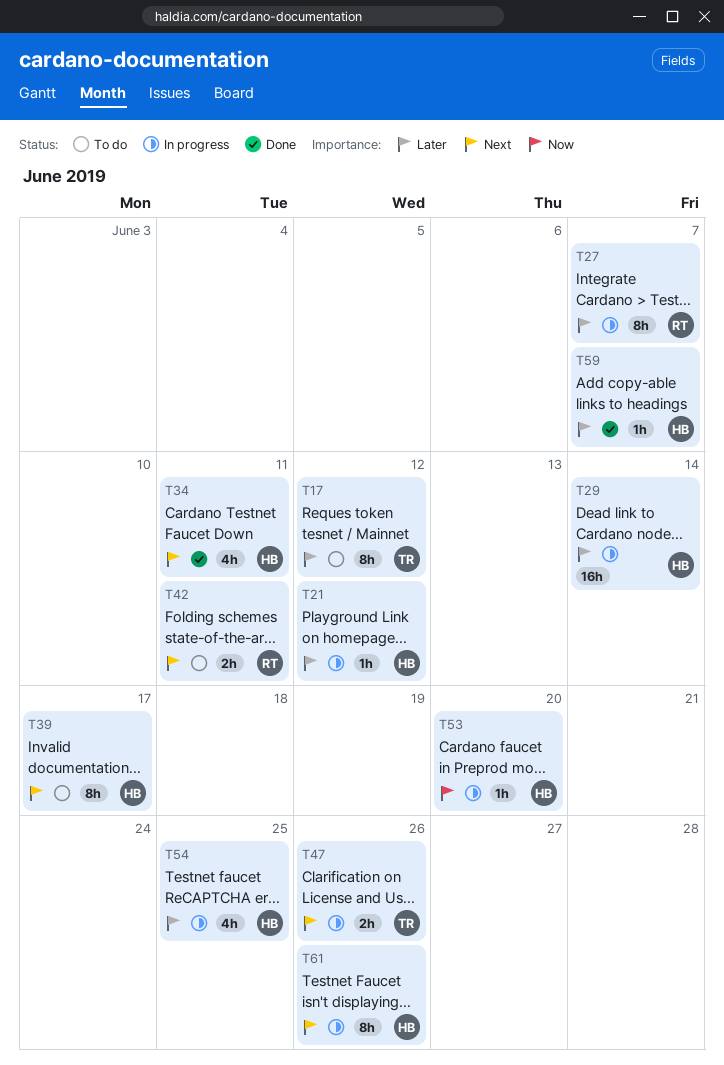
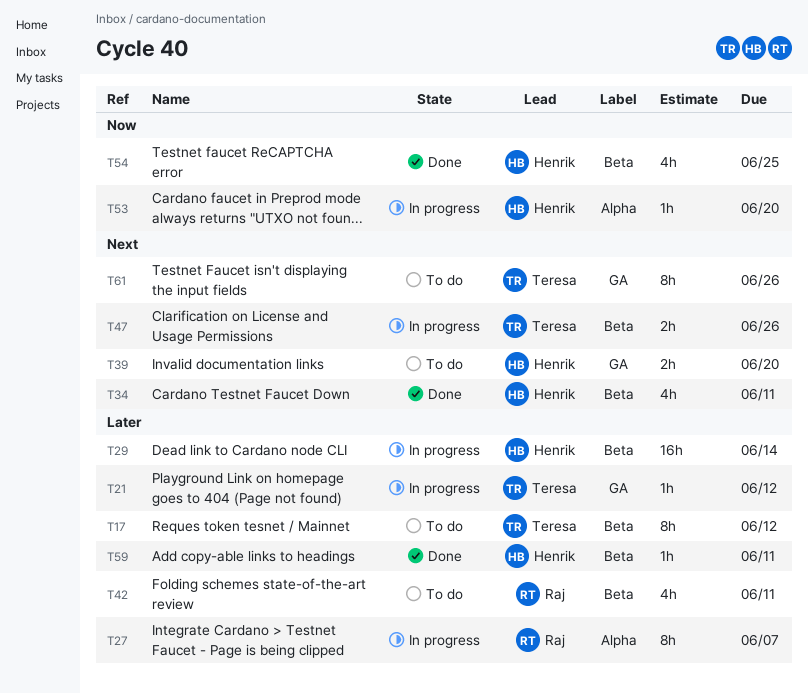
T21, owner: Henrik -> Teresa
T39, estimate: 8h -> 2h
T39, due: Jun 17 -> Jun 20
T42, priority: Next -> Later
T42, estimate: 2h -> 4h
T54, status: In progress -> Done
T54, priority: Later -> Now
T59, due: Jun 7 -> Jun 11
T61, status: In progress -> To do
T61, owner: Henrik -> Teresa

